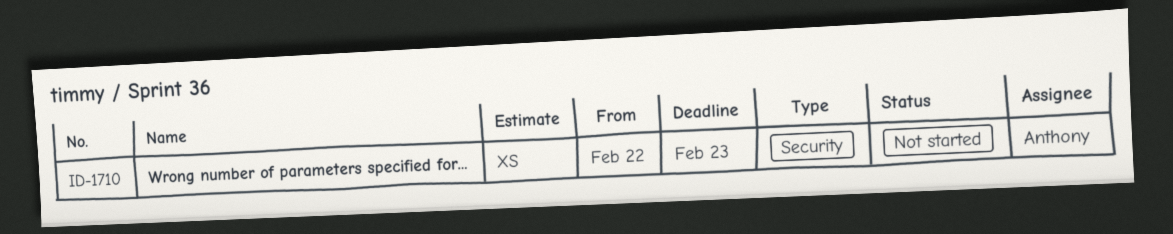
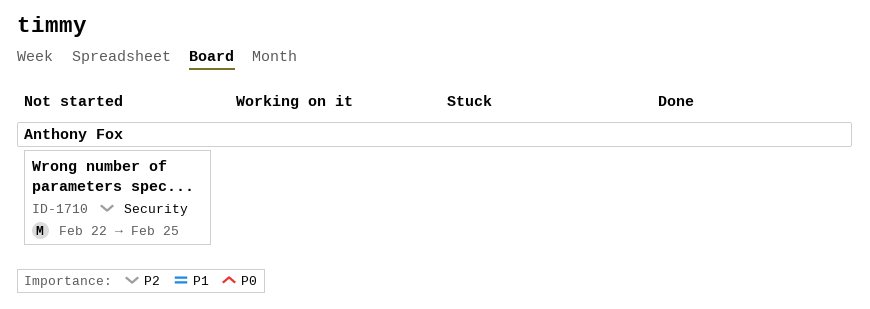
ID-1710, estimate: XS -> M
ID-1710, due: Feb 23 -> Feb 25

